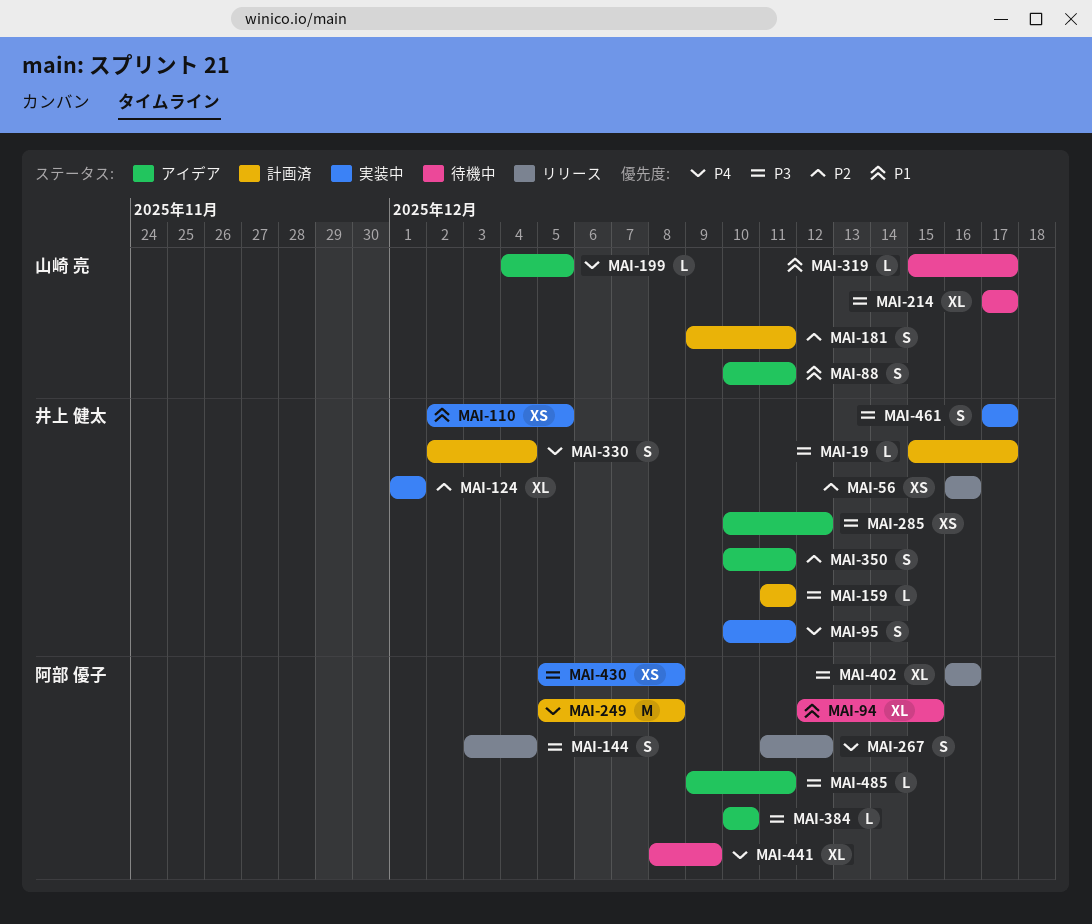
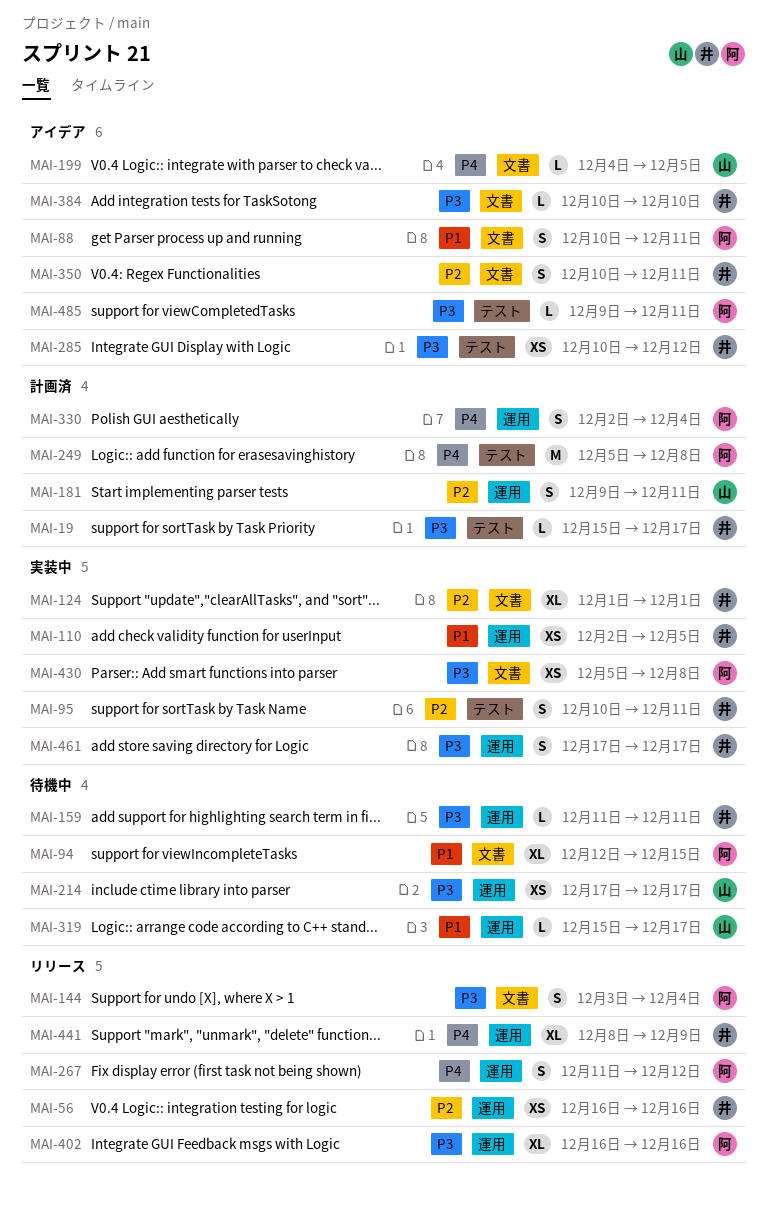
MAI-88, owner: 山崎 亮 -> 阿部 優子
MAI-95, priority: P4 -> P2
MAI-159, status: 計画済 -> 待機中
MAI-214, estimate: XL -> XS
MAI-330, owner: 井上 健太 -> 阿部 優子
MAI-384, owner: 阿部 優子 -> 井上 健太
MAI-441, status: 待機中 -> リリース
MAI-441, owner: 阿部 優子 -> 井上 健太

